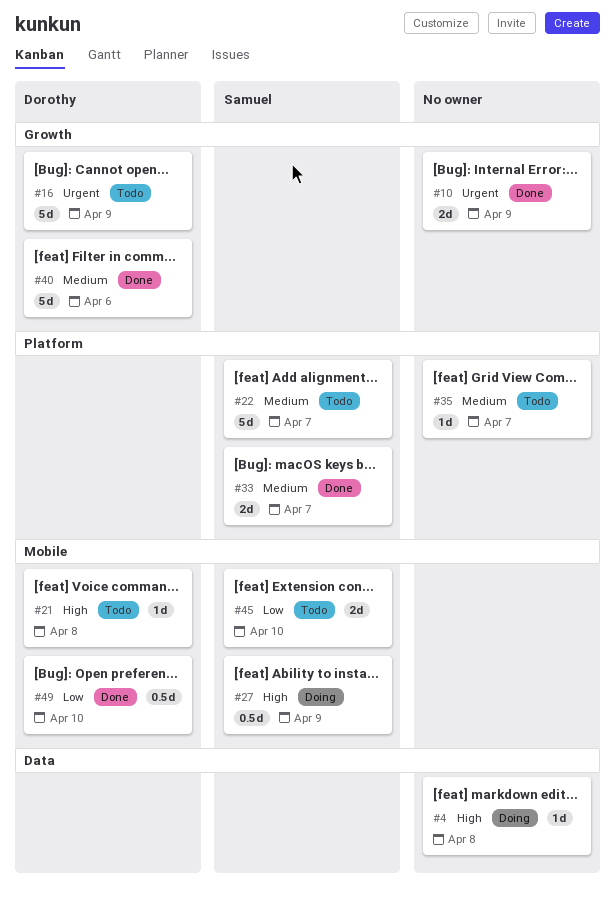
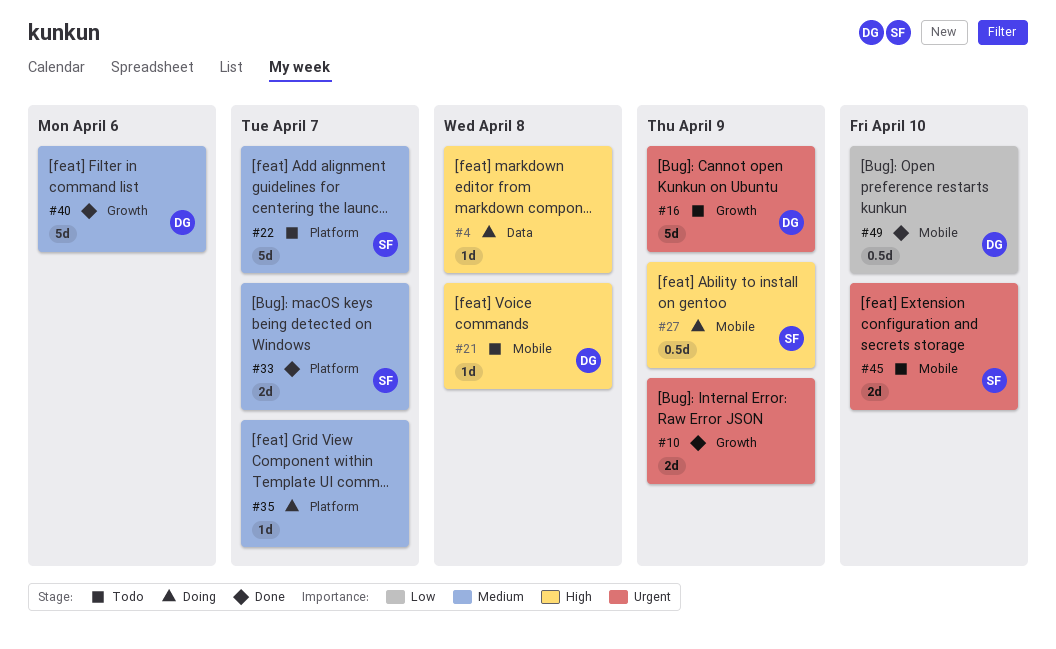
#35, status: Todo -> Doing
#45, priority: Low -> Urgent

